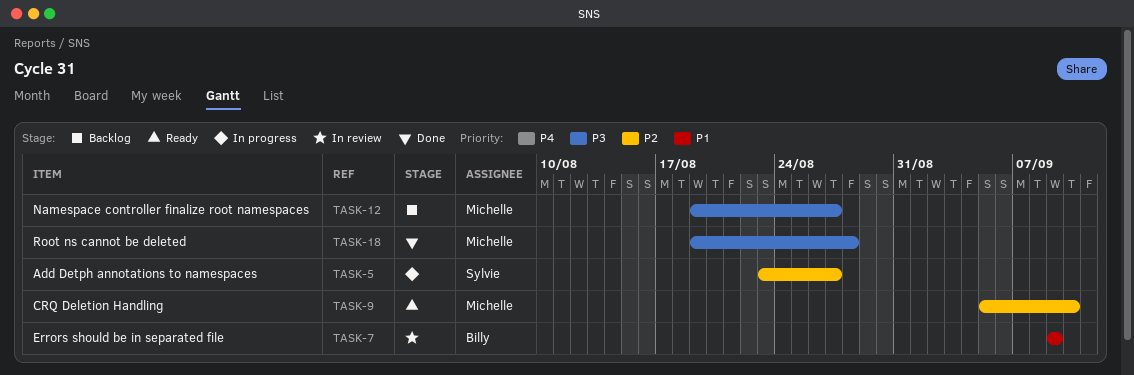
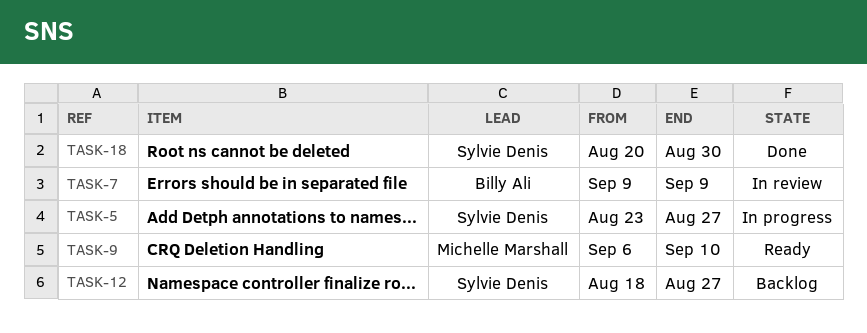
TASK-9, start: Sep 5 -> Sep 6
TASK-12, owner: Michelle Marshall -> Sylvie Denis
TASK-12, start: Aug 19 -> Aug 18
TASK-18, owner: Michelle Marshall -> Sylvie Denis
TASK-18, start: Aug 19 -> Aug 20
TASK-18, due: Aug 28 -> Aug 30

